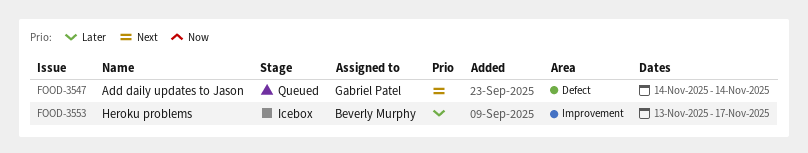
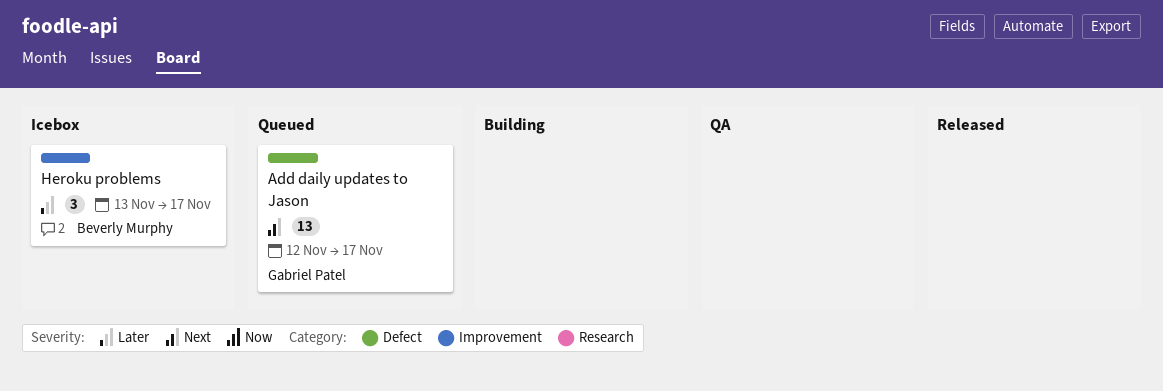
Add daily updates to Jason, start: Nov 14 -> Nov 12
Add daily updates to Jason, due: Nov 14 -> Nov 17

